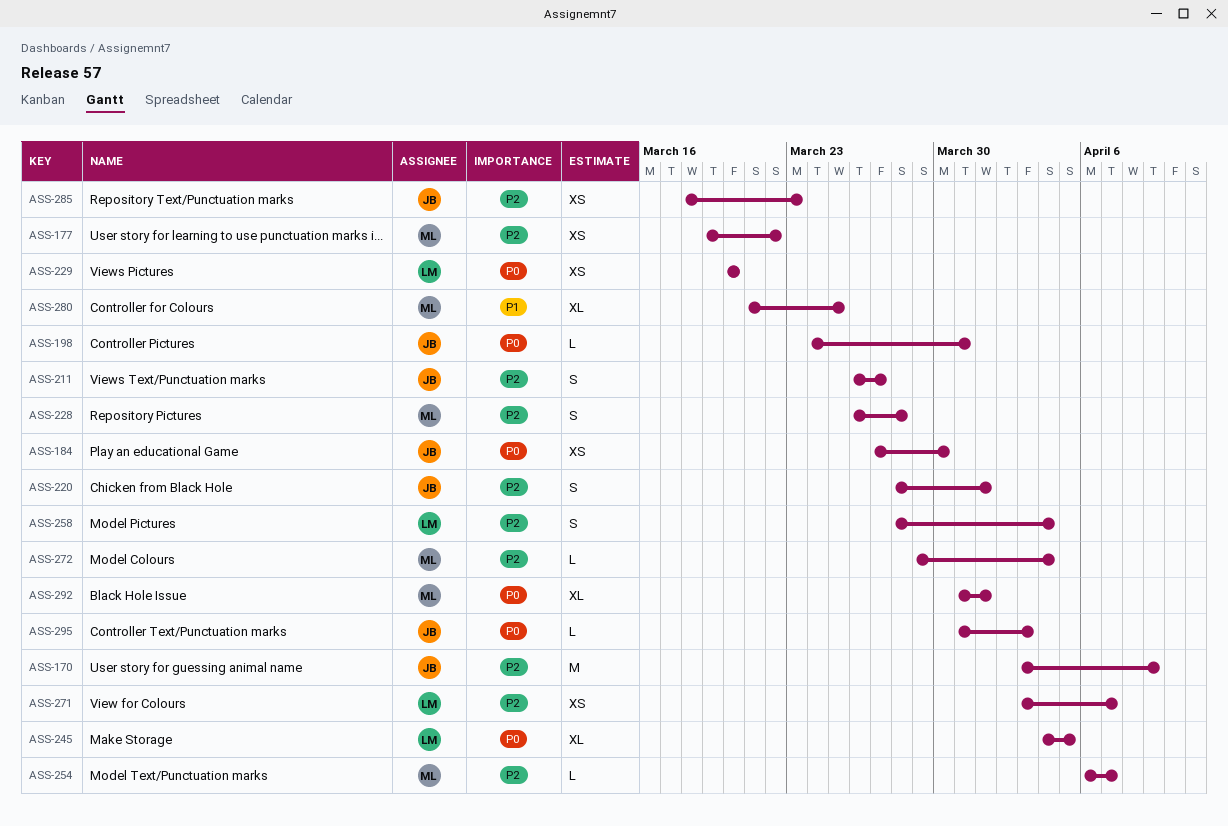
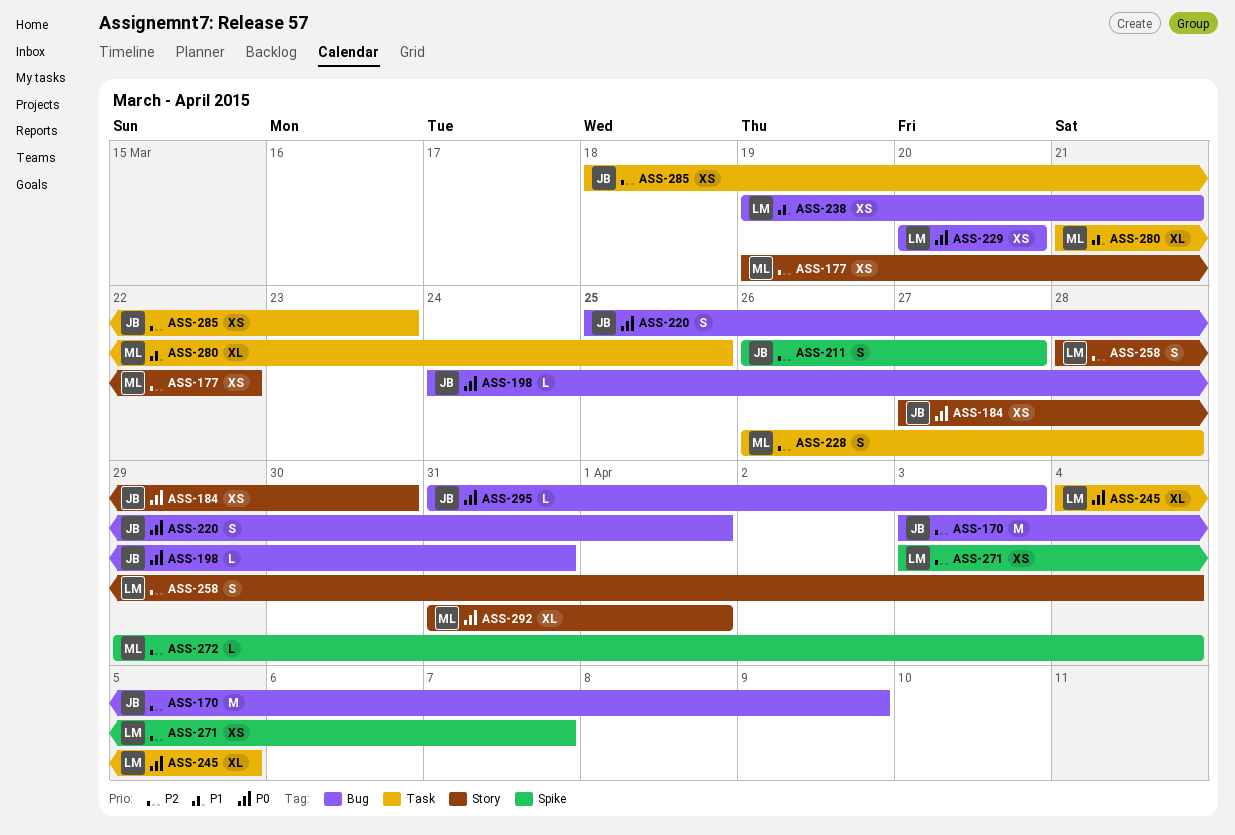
ASS-220, priority: P2 -> P0
ASS-220, start: Mar 28 -> Mar 25
ASS-238: none -> present
ASS-254: present -> none

